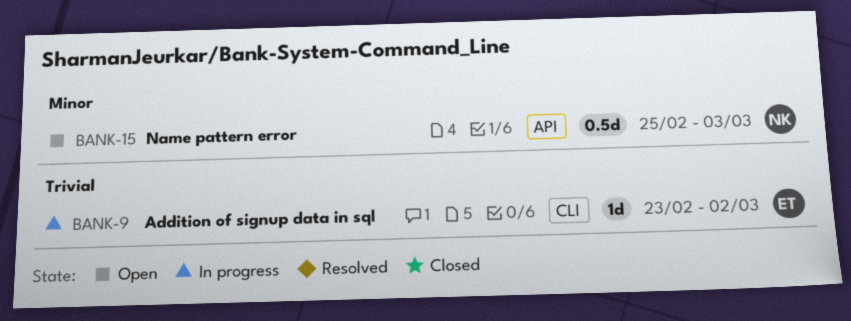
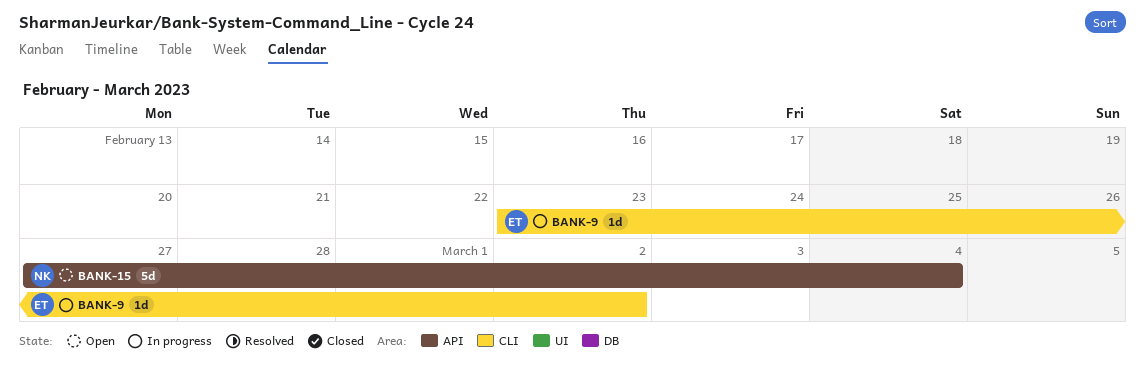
BANK-15, estimate: 0.5d -> 5d
BANK-15, start: Feb 25 -> Feb 27
BANK-15, due: Mar 3 -> Mar 4

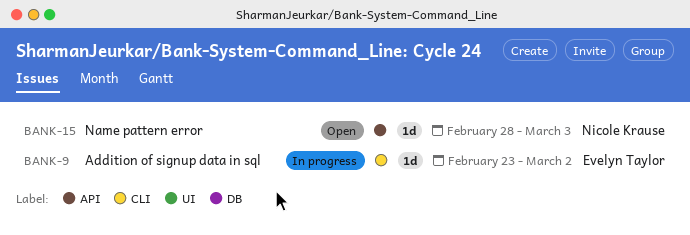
BANK-15, estimate: 5d -> 1d
BANK-15, start: Feb 27 -> Feb 28
BANK-15, due: Mar 4 -> Mar 3

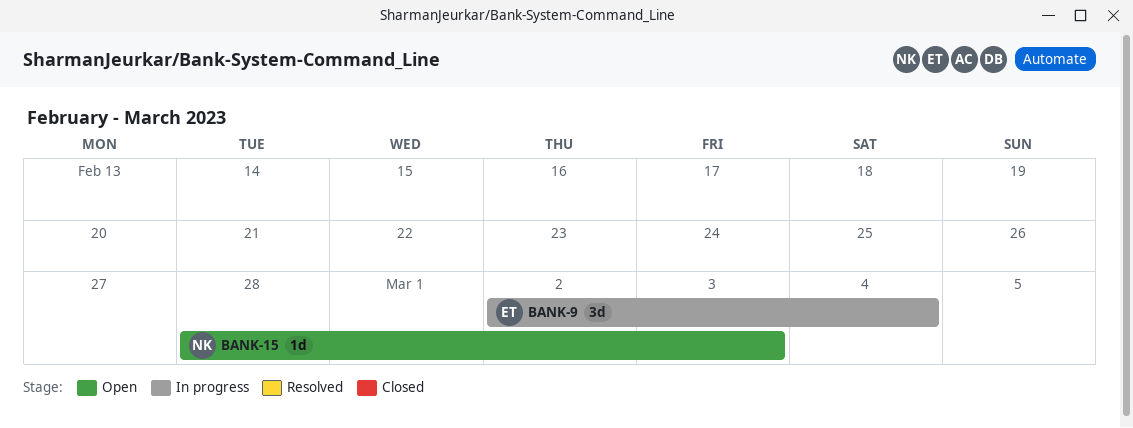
BANK-9, estimate: 1d -> 3d
BANK-9, start: Feb 23 -> Mar 2
BANK-9, due: Mar 2 -> Mar 4

